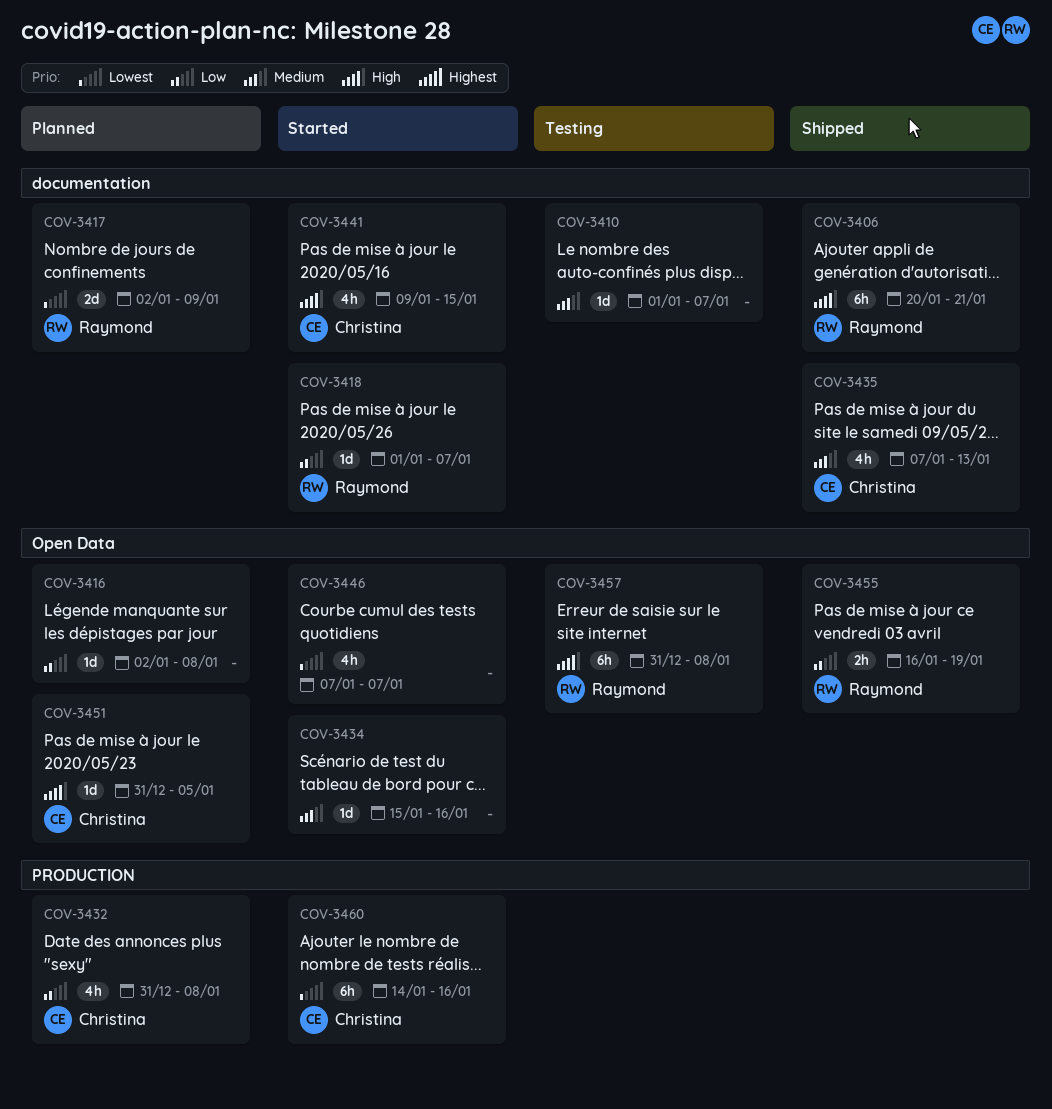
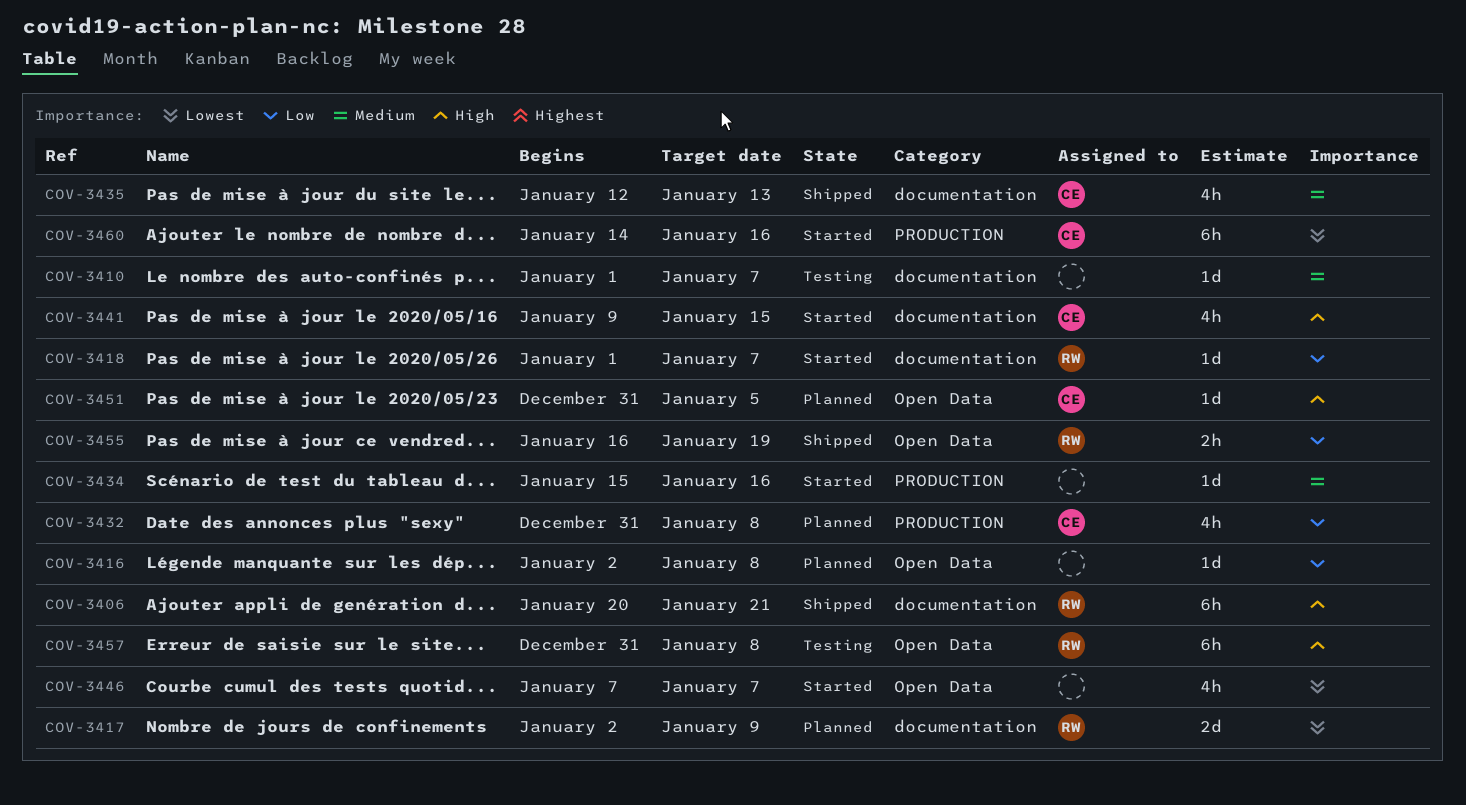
COV-3434, label: Open Data -> PRODUCTION
COV-3435, start: Jan 7 -> Jan 12

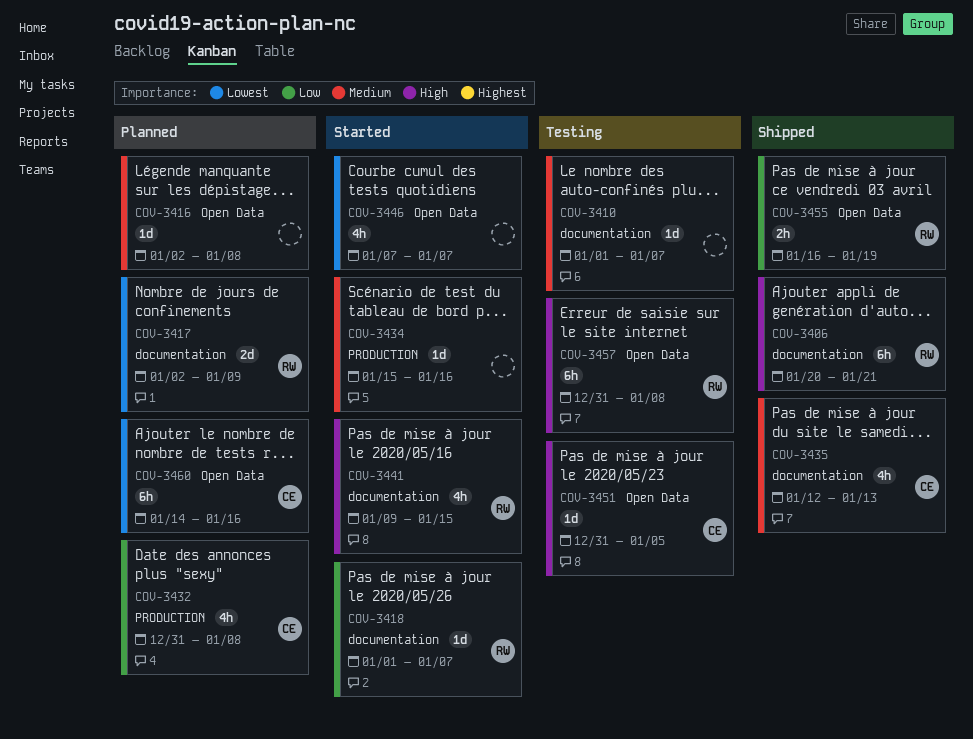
COV-3416, priority: Low -> Medium
COV-3441, owner: CE -> RW
COV-3451, status: Planned -> Testing
COV-3460, status: Started -> Planned
COV-3460, label: PRODUCTION -> Open Data

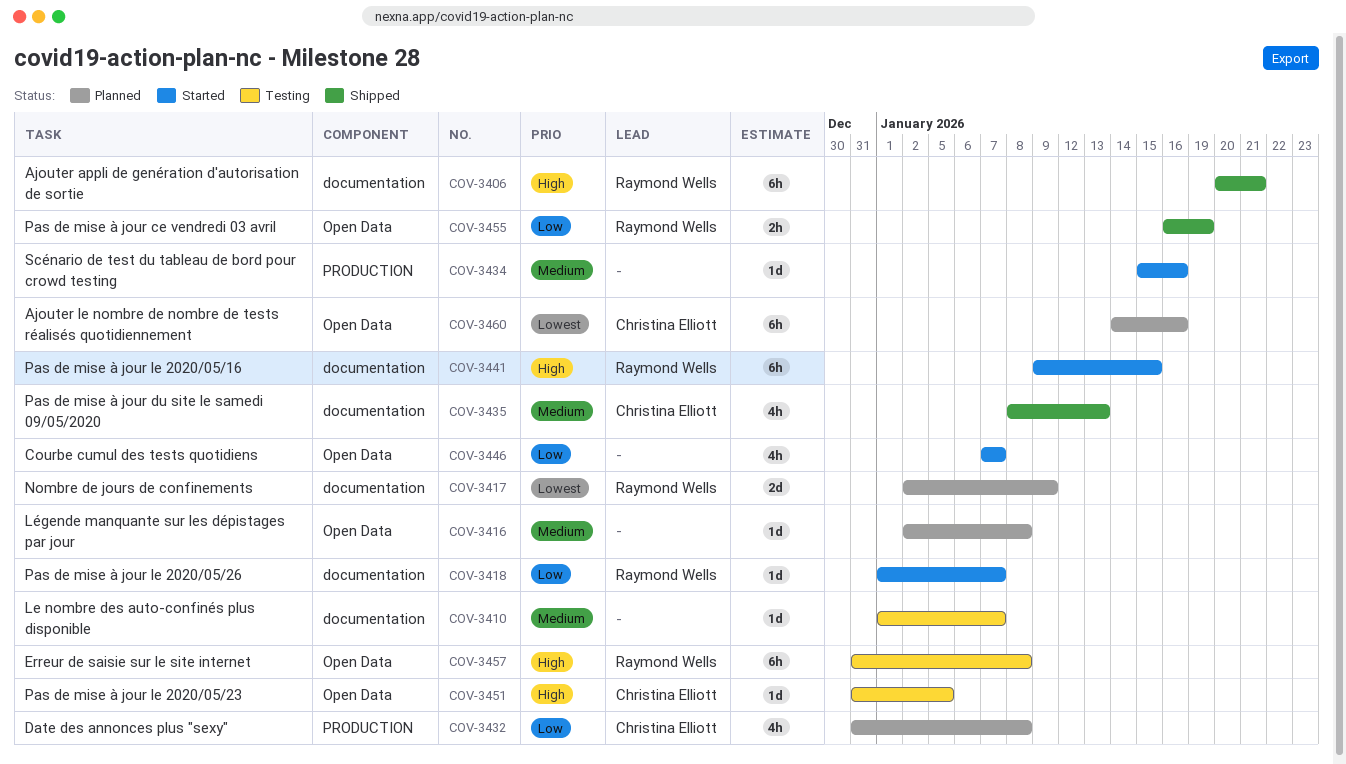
COV-3435, start: Jan 12 -> Jan 8
COV-3441, estimate: 4h -> 6h
COV-3446, priority: Lowest -> Low

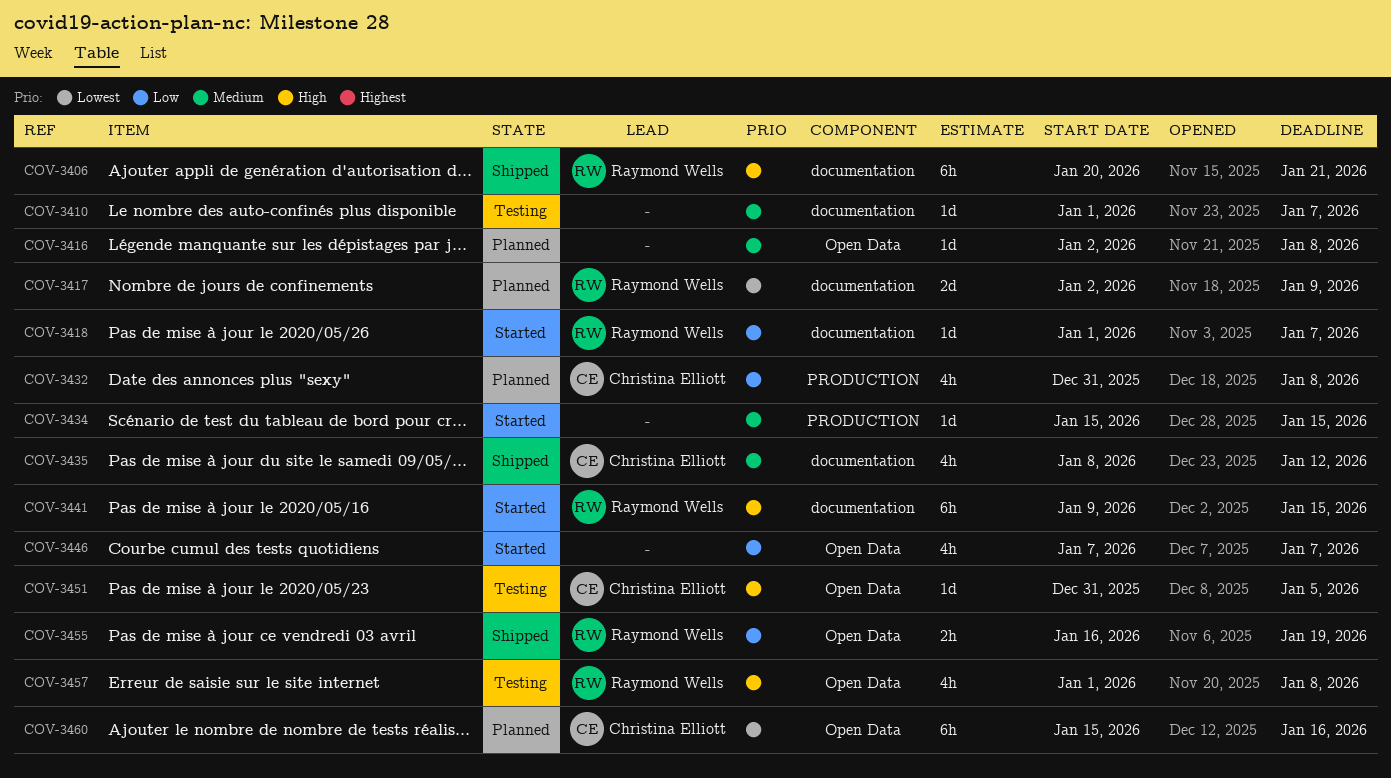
COV-3434, due: Jan 16 -> Jan 15
COV-3435, due: Jan 13 -> Jan 12
COV-3457, estimate: 6h -> 4h
COV-3457, start: Dec 31 -> Jan 1
COV-3460, start: Jan 14 -> Jan 15

